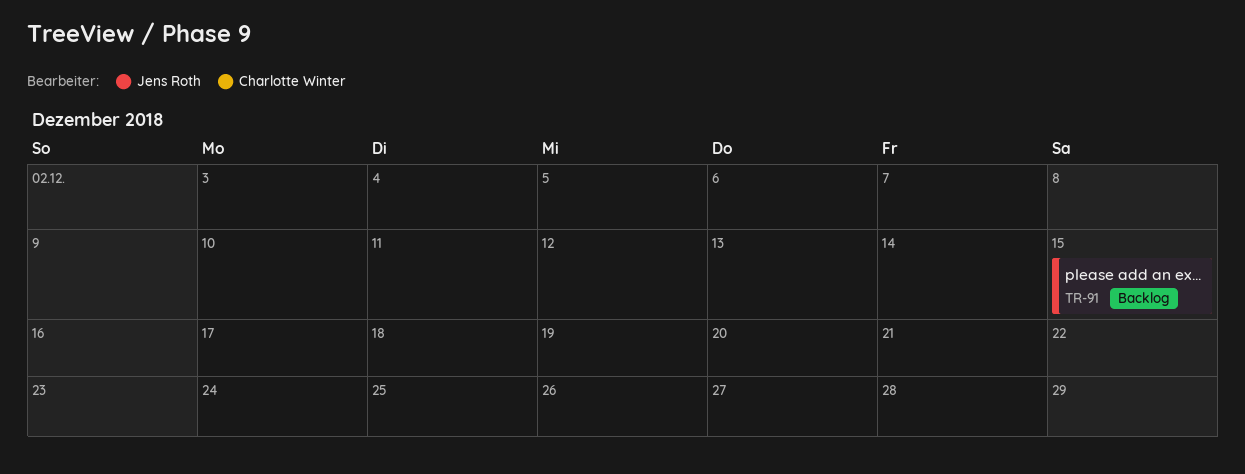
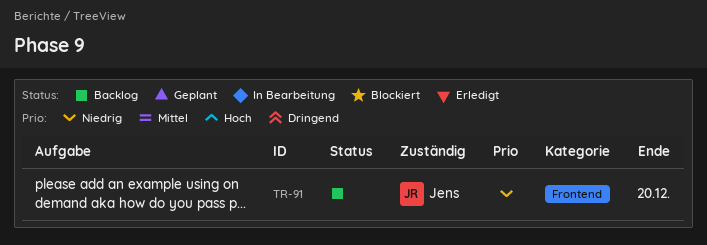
TR-91, due: Dec 15 -> Dec 20

